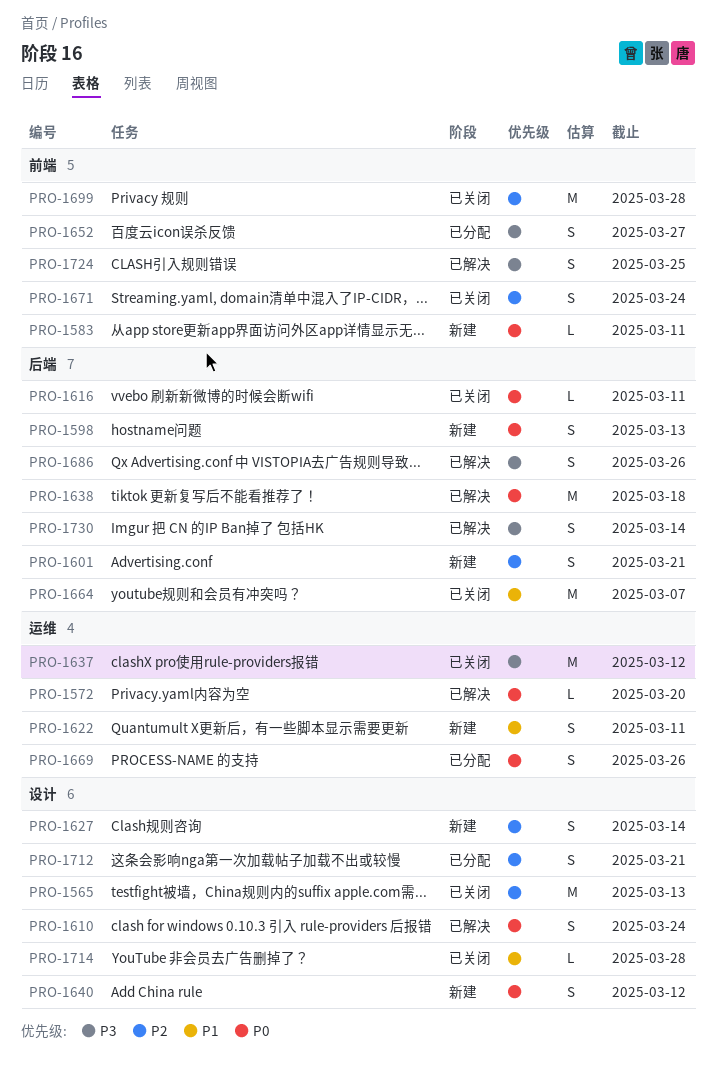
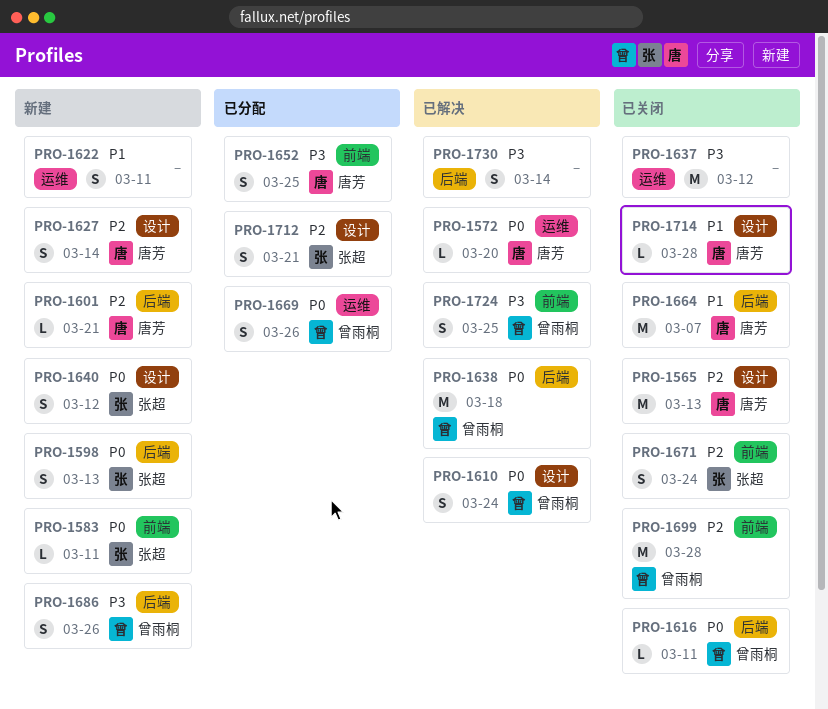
PRO-1601, estimate: S -> L
PRO-1652, due: Mar 27 -> Mar 25
PRO-1686, status: 已解决 -> 新建

